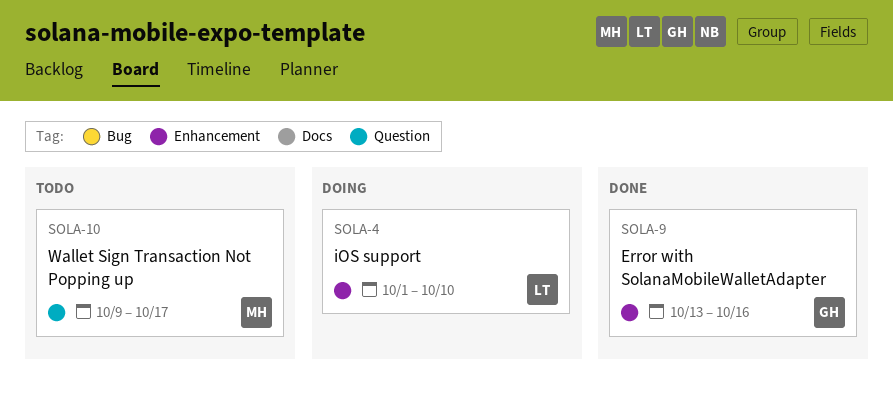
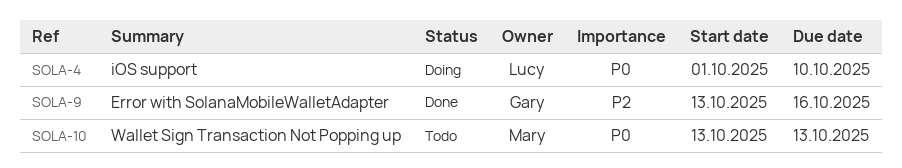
SOLA-10, start: Oct 9 -> Oct 13
SOLA-10, due: Oct 17 -> Oct 13

